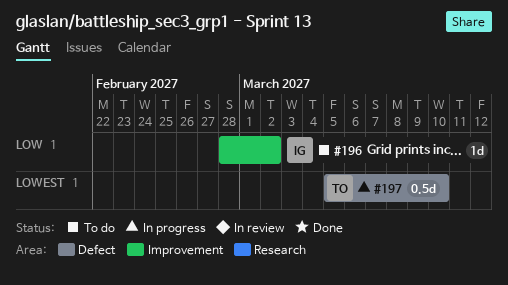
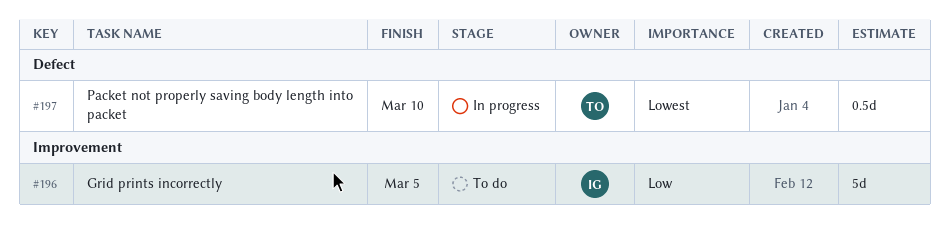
#196, estimate: 1d -> 5d
#196, due: Mar 2 -> Mar 5

